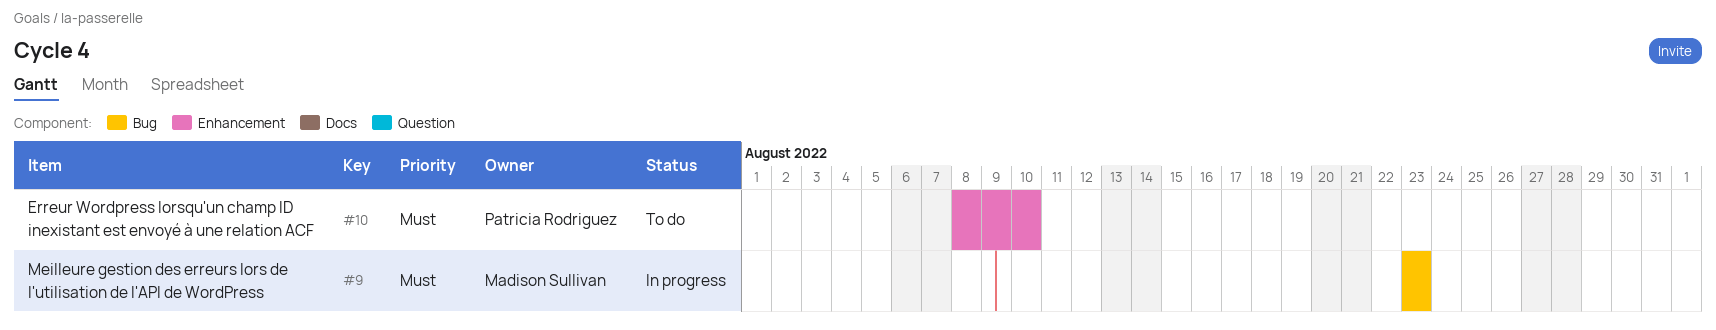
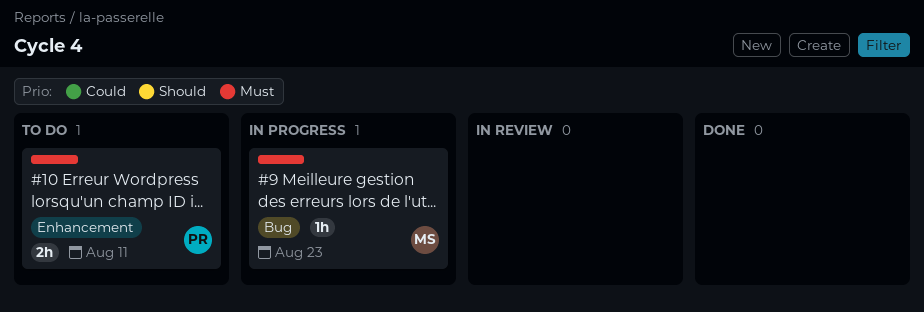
#10, due: Aug 10 -> Aug 11

